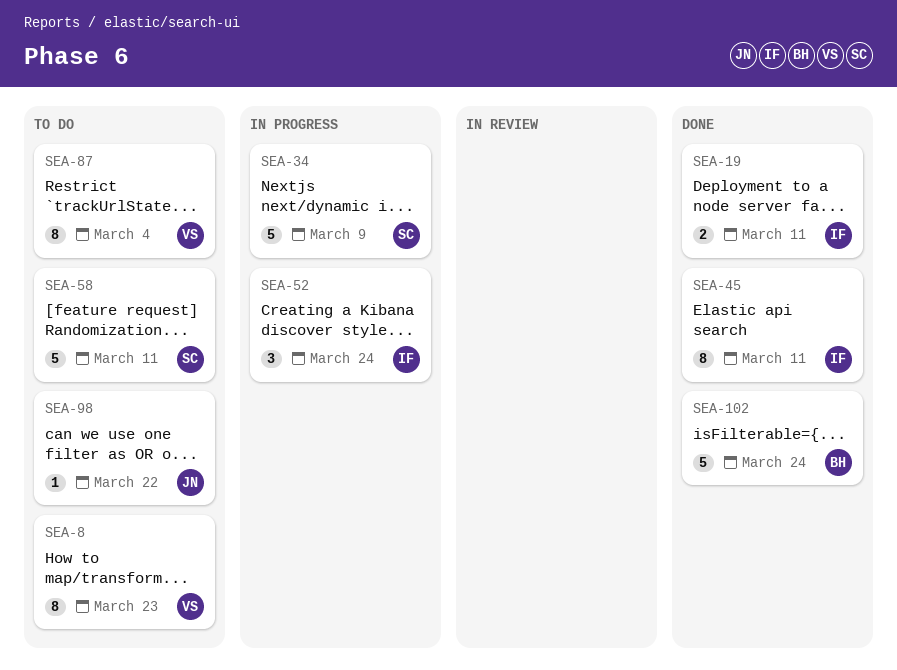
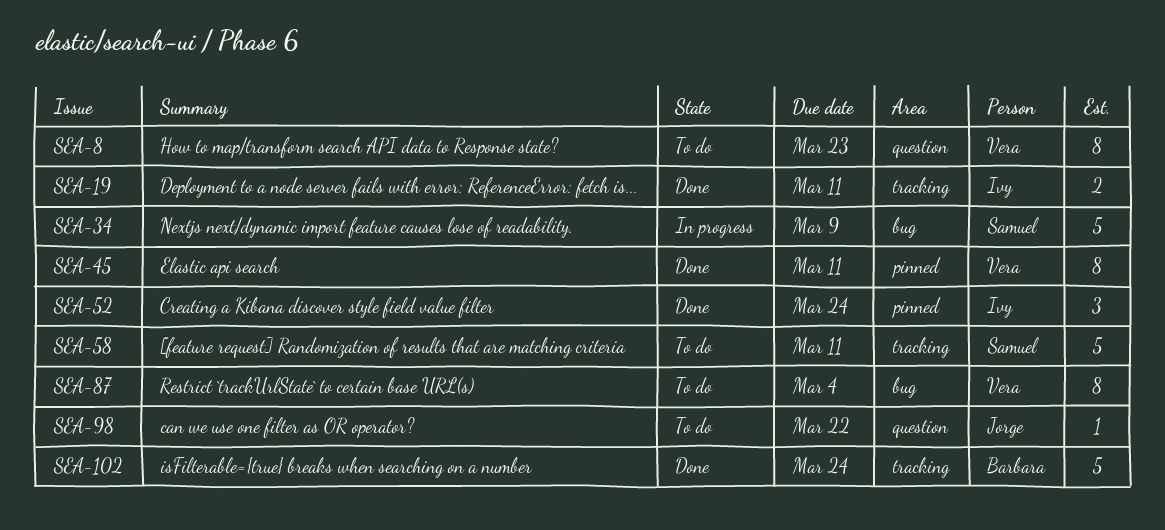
SEA-45, owner: Ivy -> Vera
SEA-52, status: In progress -> Done

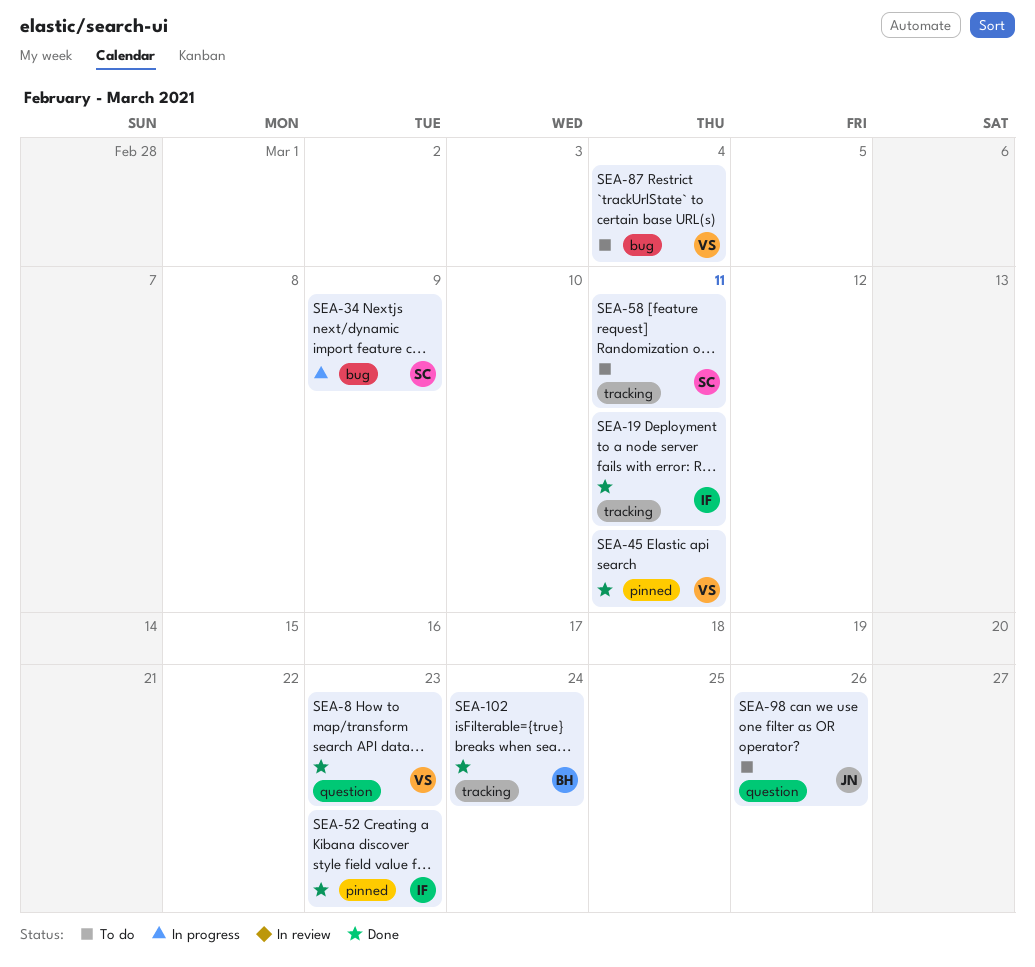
SEA-8, status: To do -> Done
SEA-52, due: Mar 24 -> Mar 23
SEA-98, due: Mar 22 -> Mar 26

